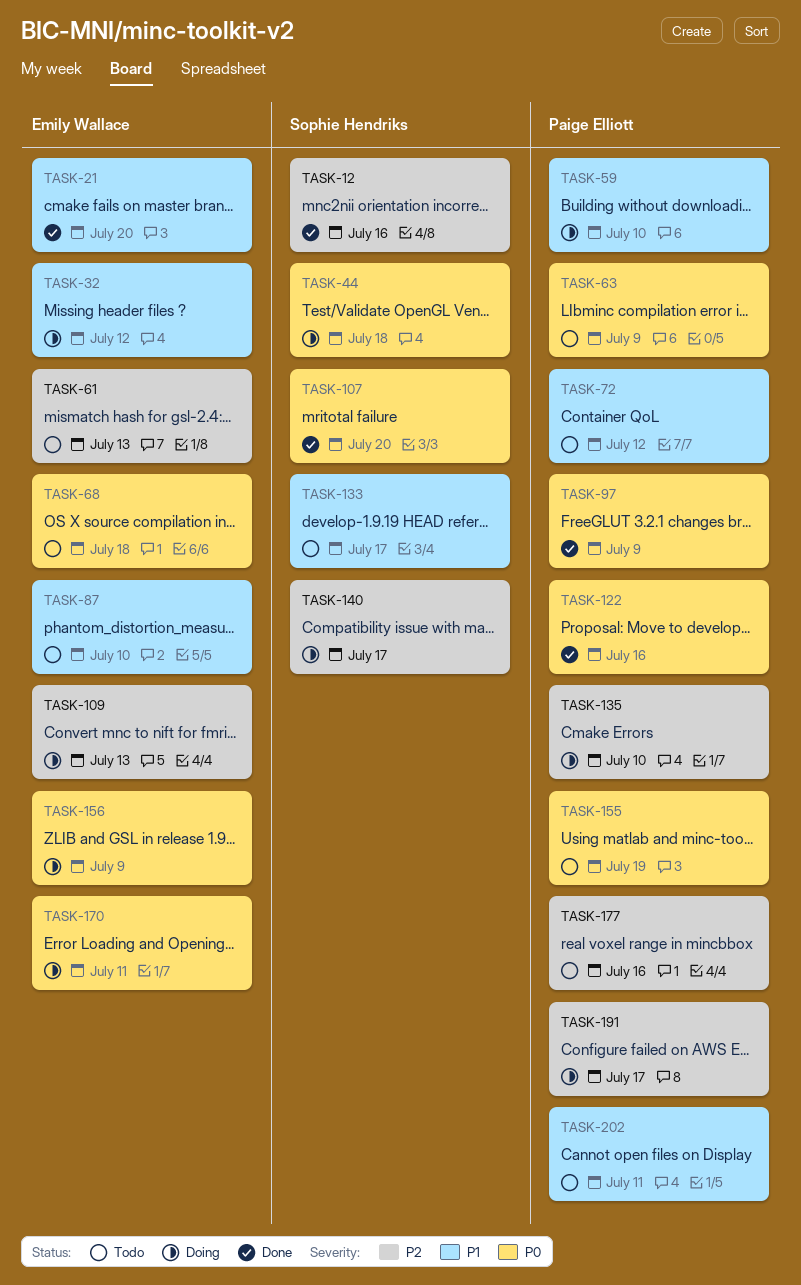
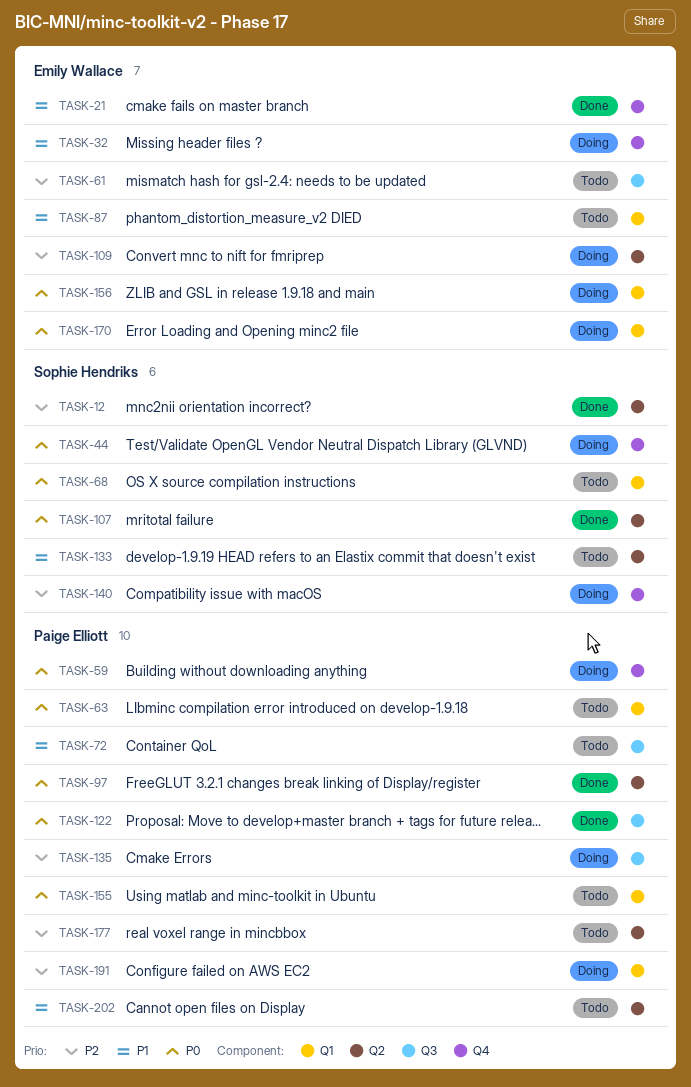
TASK-59, priority: P1 -> P0
TASK-68, owner: Emily Wallace -> Sophie Hendriks

